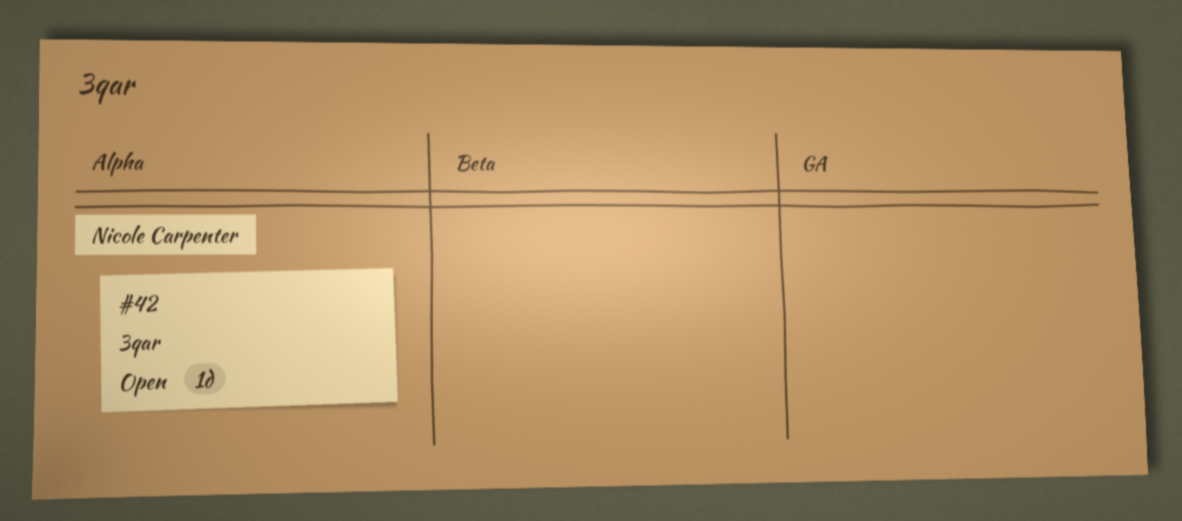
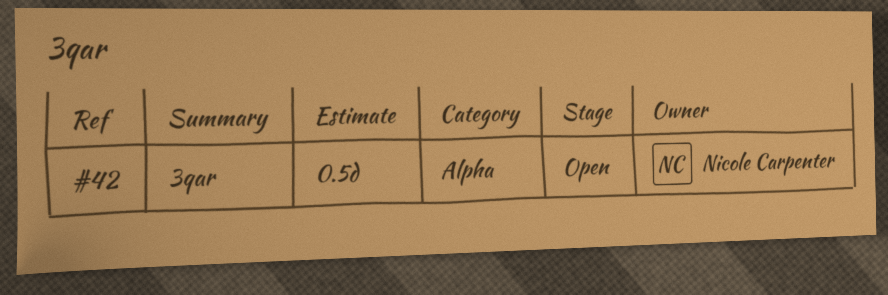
#42, estimate: 1d -> 0.5d

